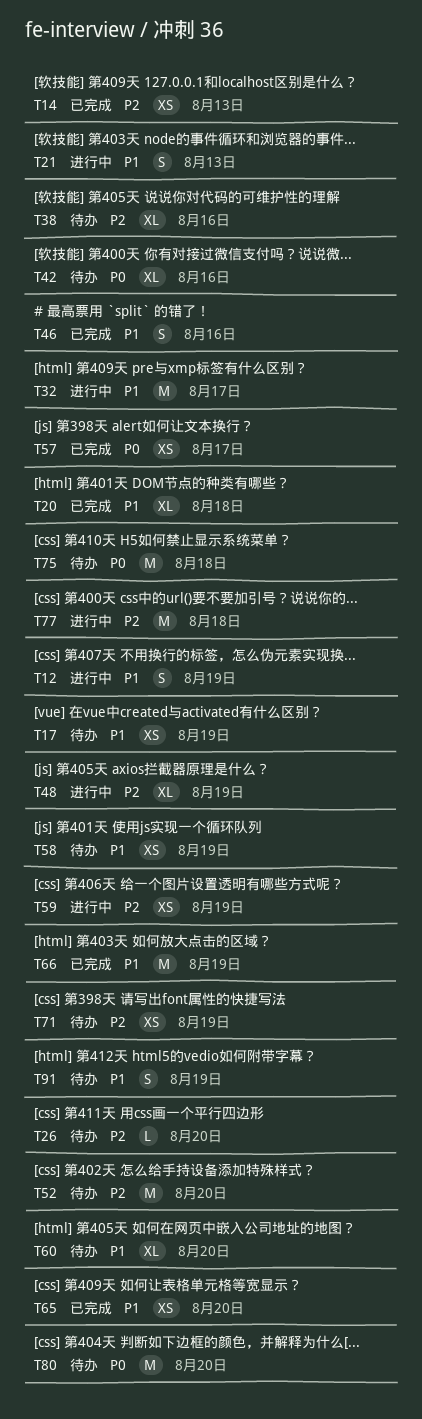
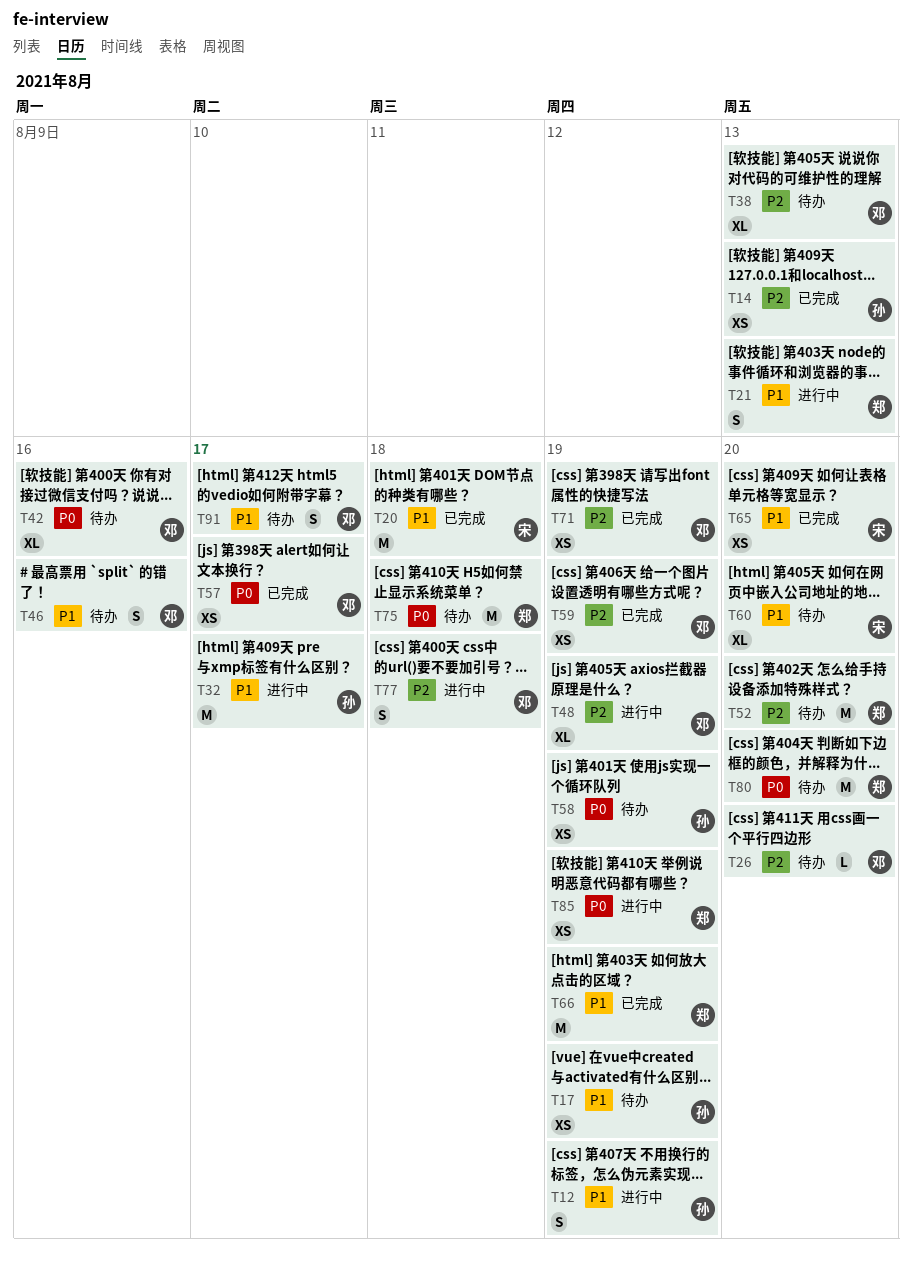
T20, estimate: XL -> M
T38, due: Aug 16 -> Aug 13
T46, status: 已完成 -> 待办
T58, priority: P1 -> P0
T59, status: 进行中 -> 已完成
T71, status: 待办 -> 已完成
T77, estimate: M -> S
T85: none -> present
T91, due: Aug 19 -> Aug 17

